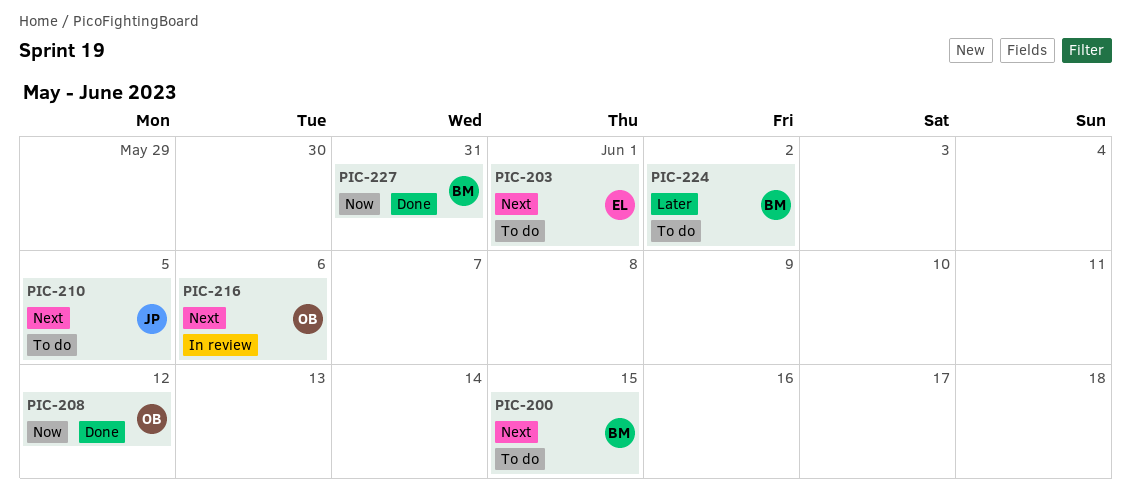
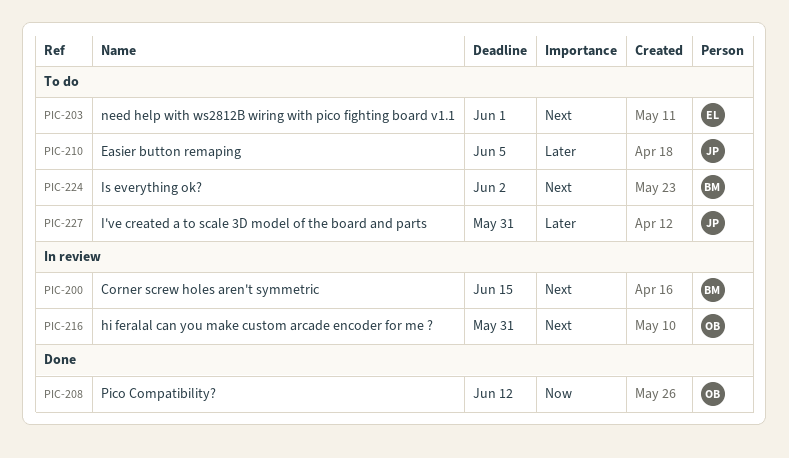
PIC-200, status: To do -> In review
PIC-210, priority: Next -> Later
PIC-216, due: Jun 6 -> May 31
PIC-224, priority: Later -> Next
PIC-227, status: Done -> To do
PIC-227, owner: BM -> JP
PIC-227, priority: Now -> Later

